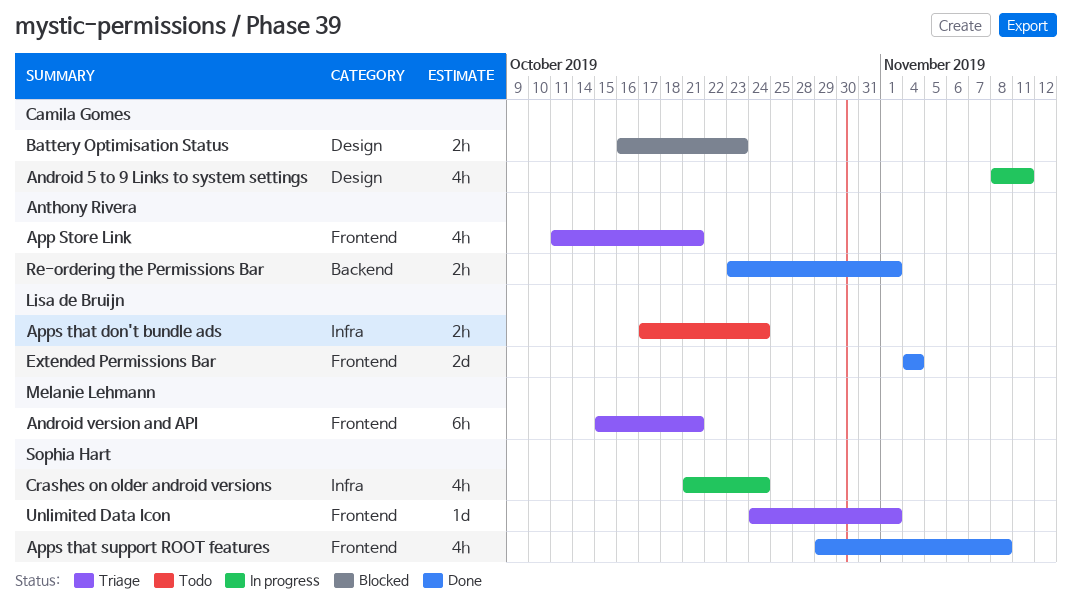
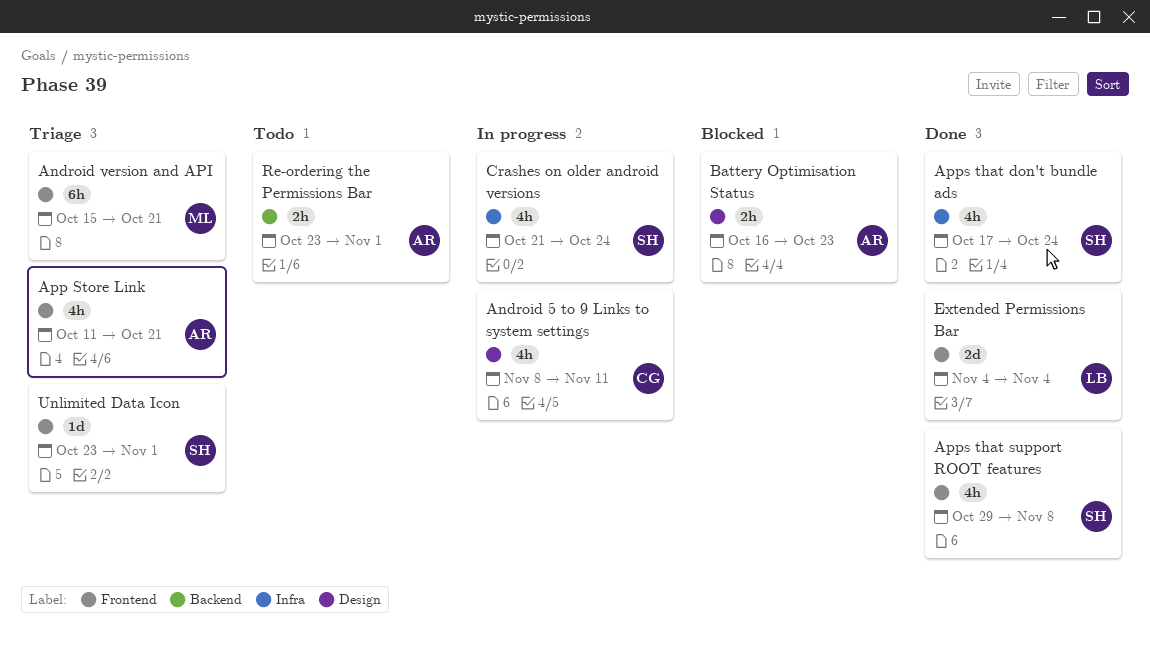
Apps that don't bundle ads, status: Todo -> Done
Apps that don't bundle ads, owner: Lisa de Bruijn -> Sophia Hart
Apps that don't bundle ads, estimate: 2h -> 4h
Battery Optimisation Status, owner: Camila Gomes -> Anthony Rivera
Re-ordering the Permissions Bar, status: Done -> Todo
Unlimited Data Icon, start: Oct 24 -> Oct 23

